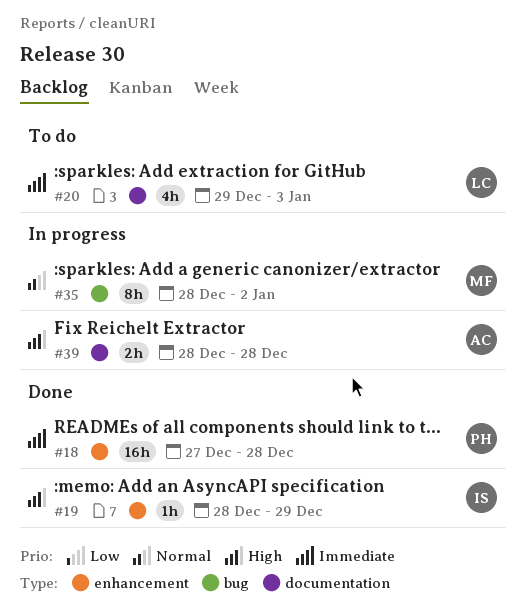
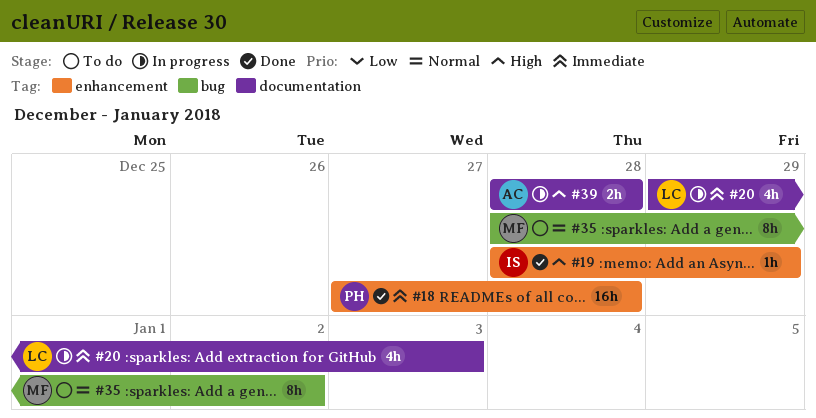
#20, status: To do -> In progress
#35, status: In progress -> To do

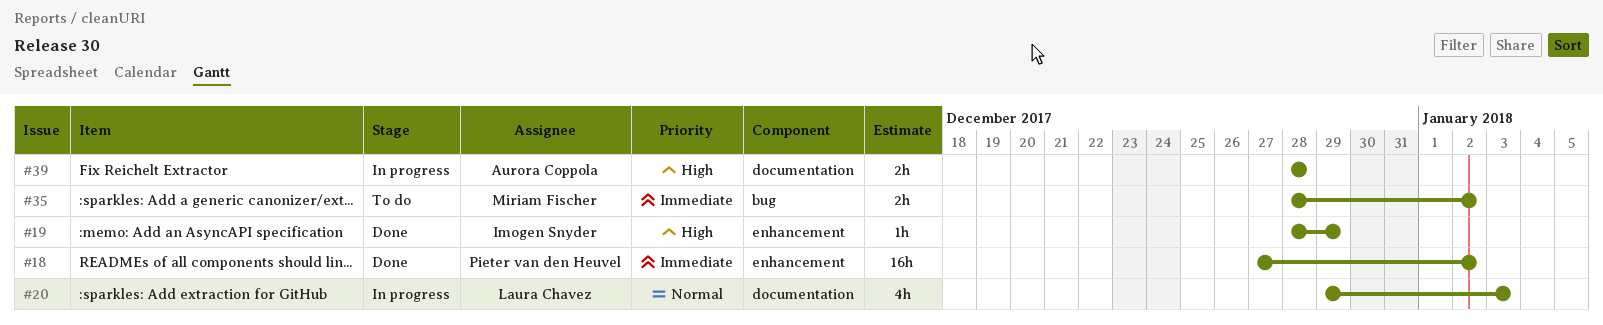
#18, due: Dec 28 -> Jan 2
#20, priority: Immediate -> Normal
#35, priority: Normal -> Immediate
#35, estimate: 8h -> 2h

